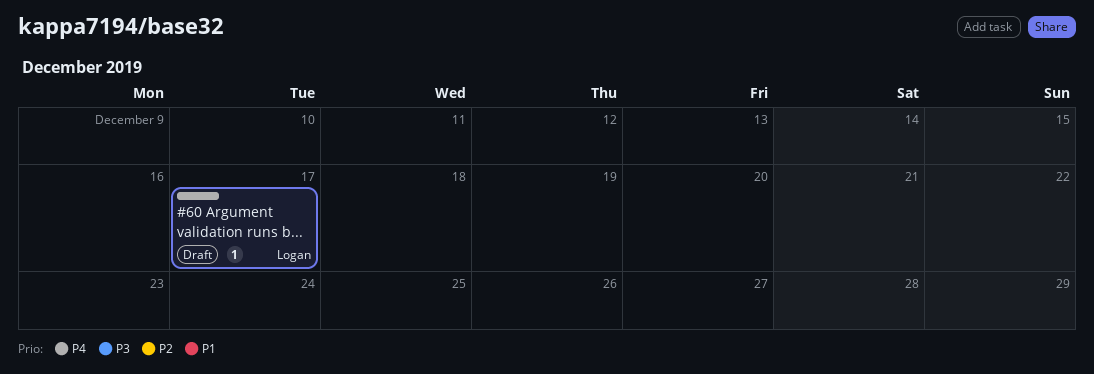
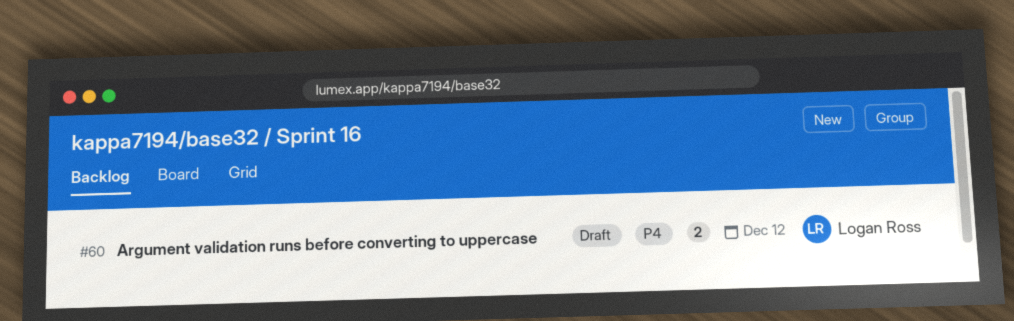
#60, estimate: 1 -> 2
#60, due: Dec 17 -> Dec 12

